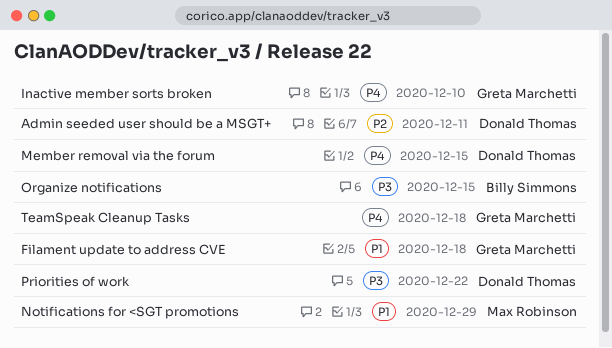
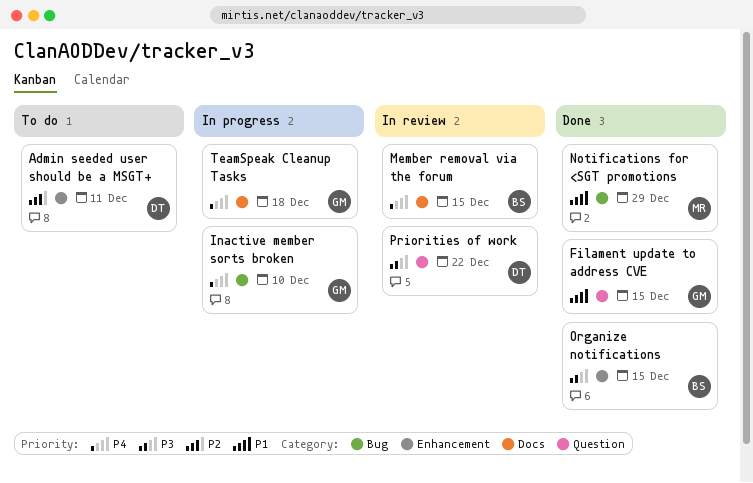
Filament update to address CVE, due: Dec 18 -> Dec 15
Member removal via the forum, owner: Donald Thomas -> Billy Simmons

